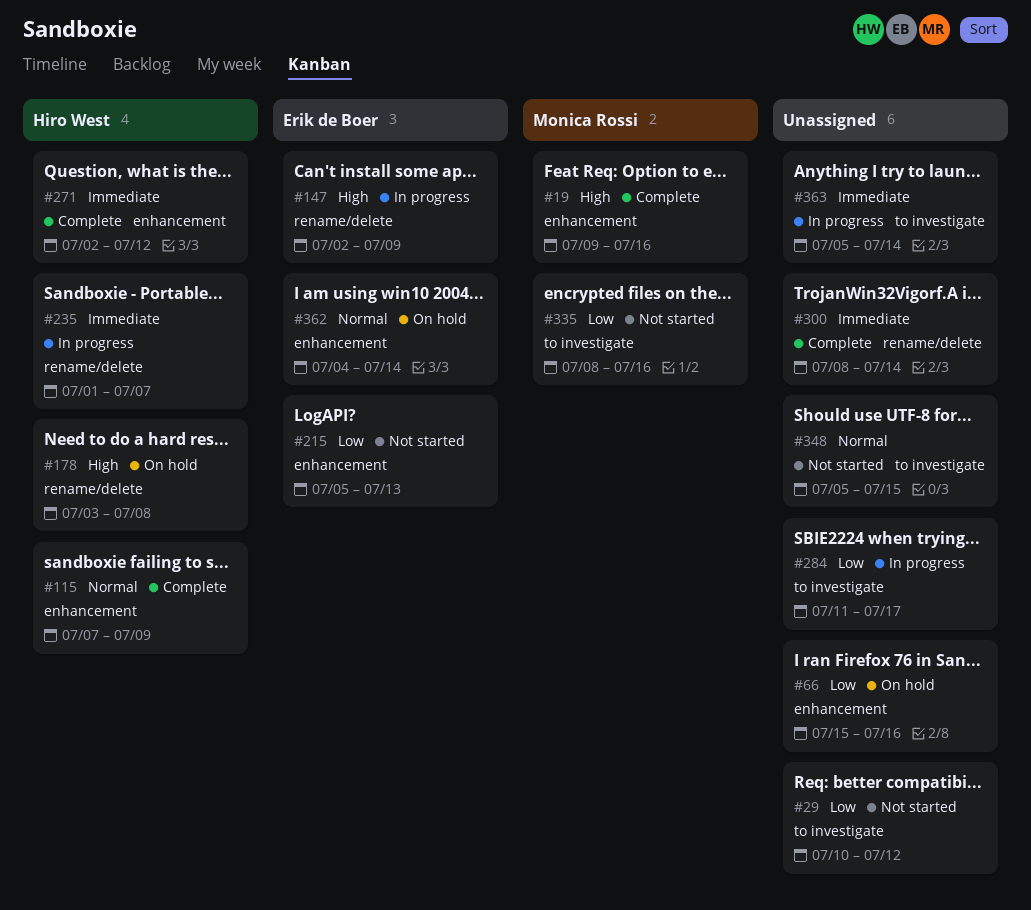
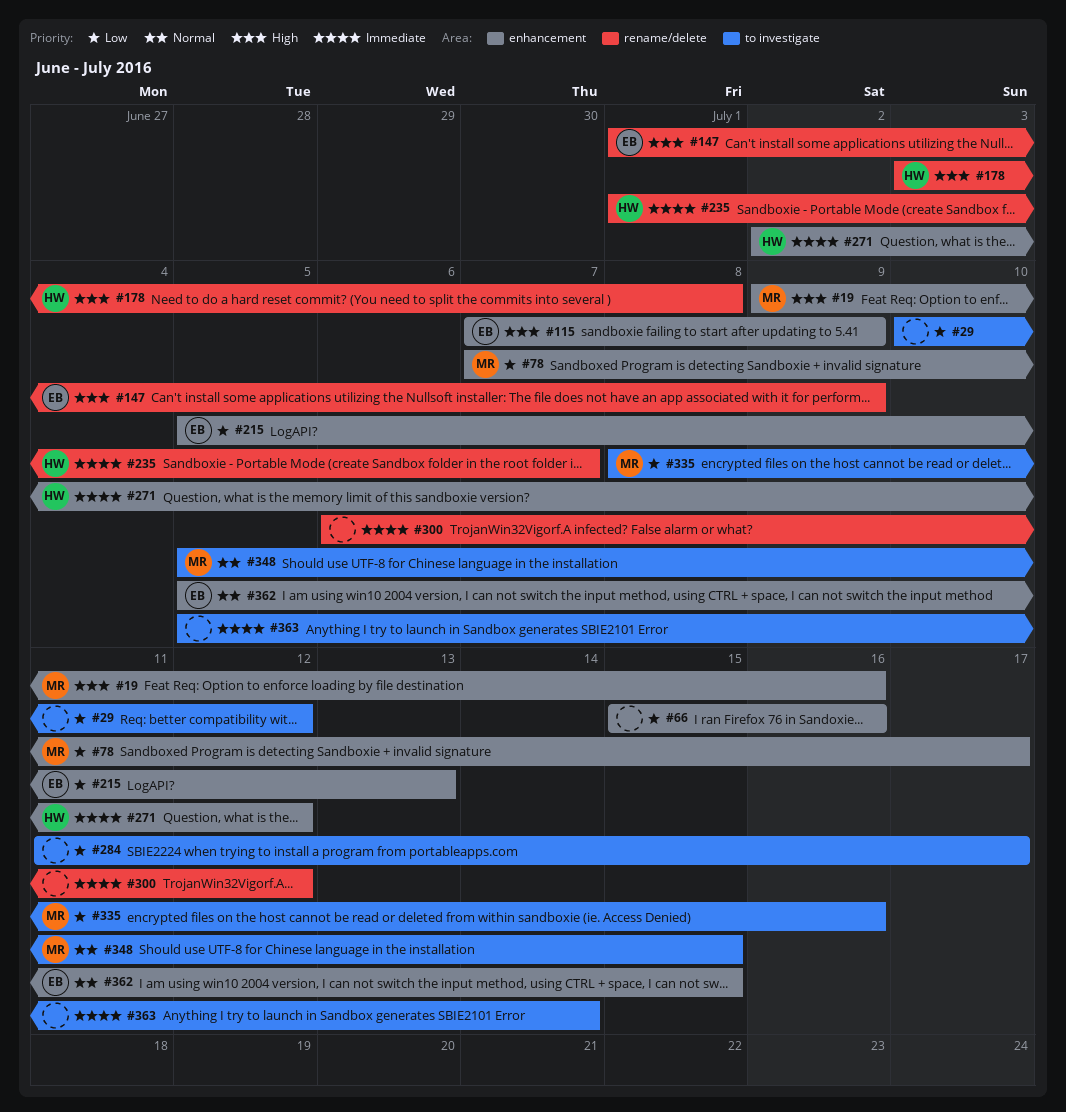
#78: none -> present
#115, owner: Hiro West -> Erik de Boer
#115, priority: Normal -> High
#147, start: Jul 2 -> Jul 1
#300, start: Jul 8 -> Jul 6
#300, due: Jul 14 -> Jul 12
#348, owner: none -> Monica Rossi
#362, start: Jul 4 -> Jul 5
#362, due: Jul 14 -> Jul 15

